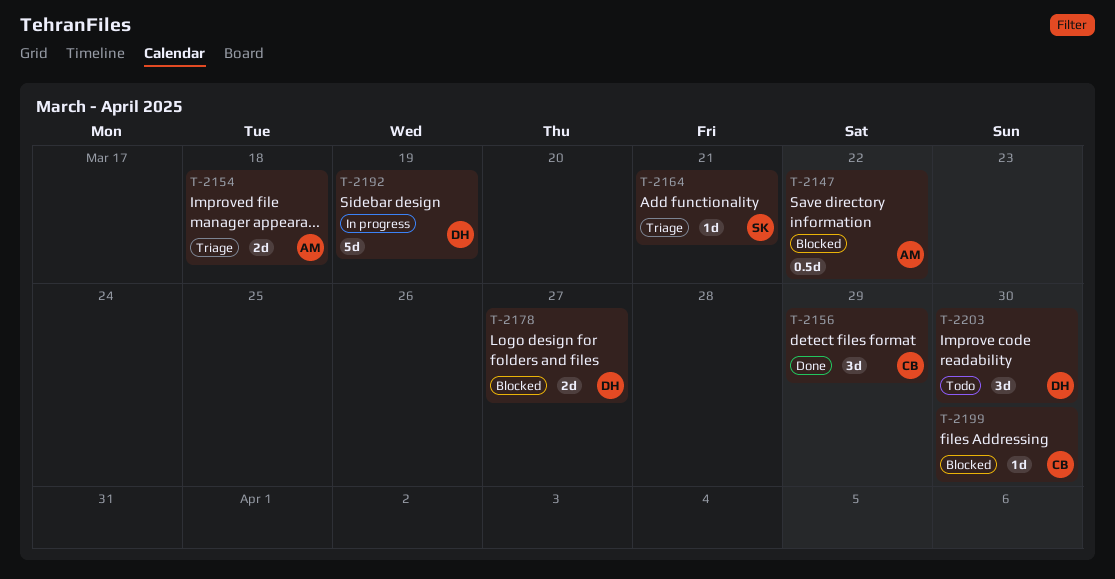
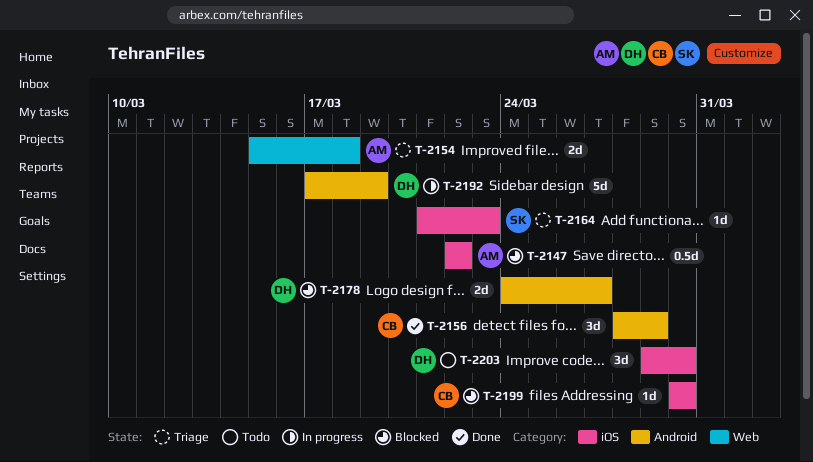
T-2164, due: Mar 21 -> Mar 23

